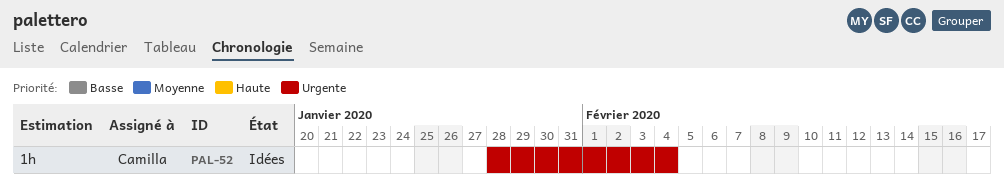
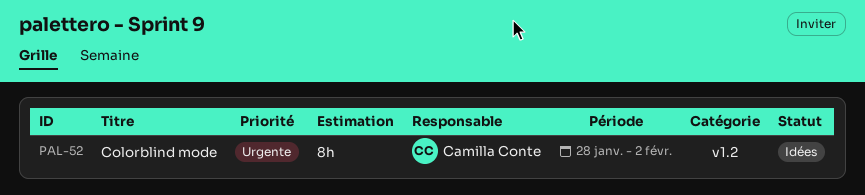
PAL-52, estimate: 1h -> 8h
PAL-52, due: Feb 4 -> Feb 2

